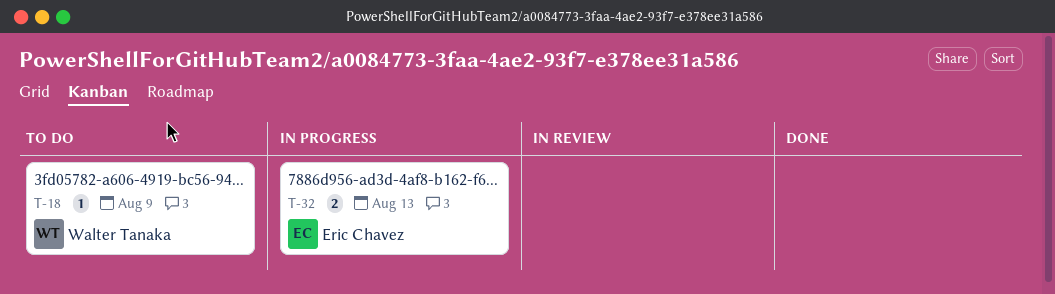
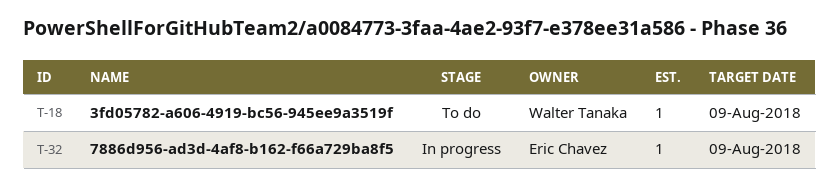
T-32, estimate: 2 -> 1
T-32, due: Aug 13 -> Aug 9

